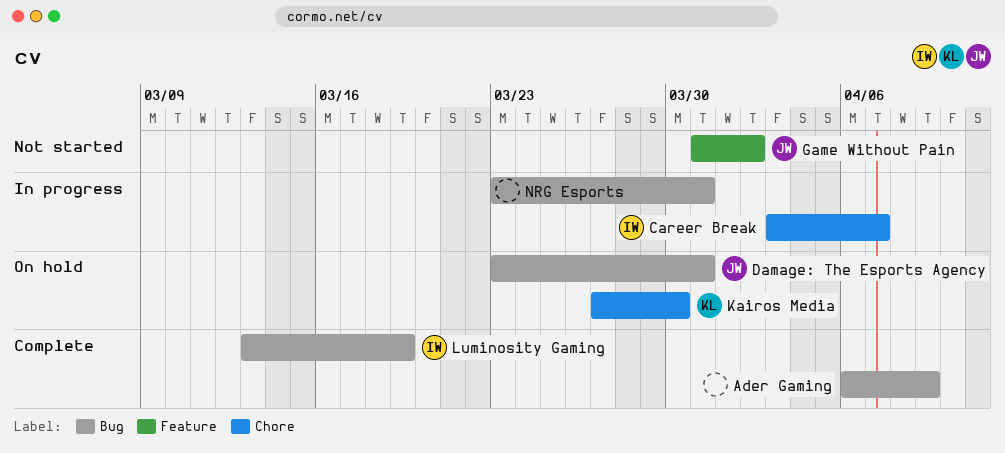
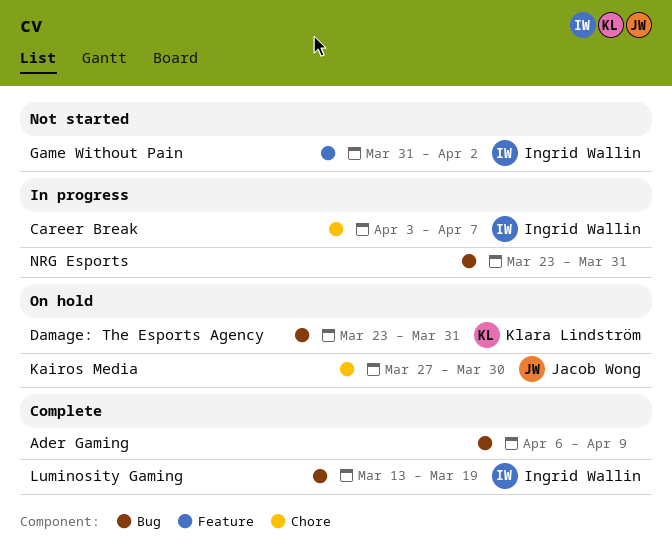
Damage: The Esports Agency, owner: Jacob Wong -> Klara Lindström
Game Without Pain, owner: Jacob Wong -> Ingrid Wallin
Kairos Media, owner: Klara Lindström -> Jacob Wong

